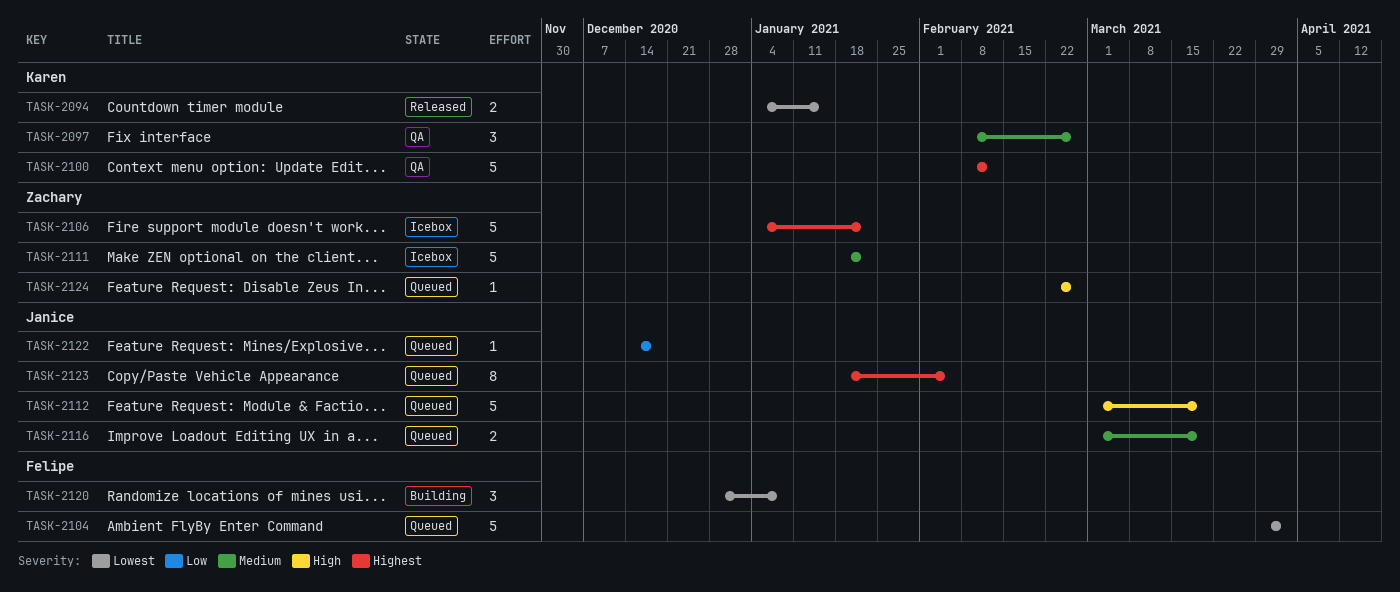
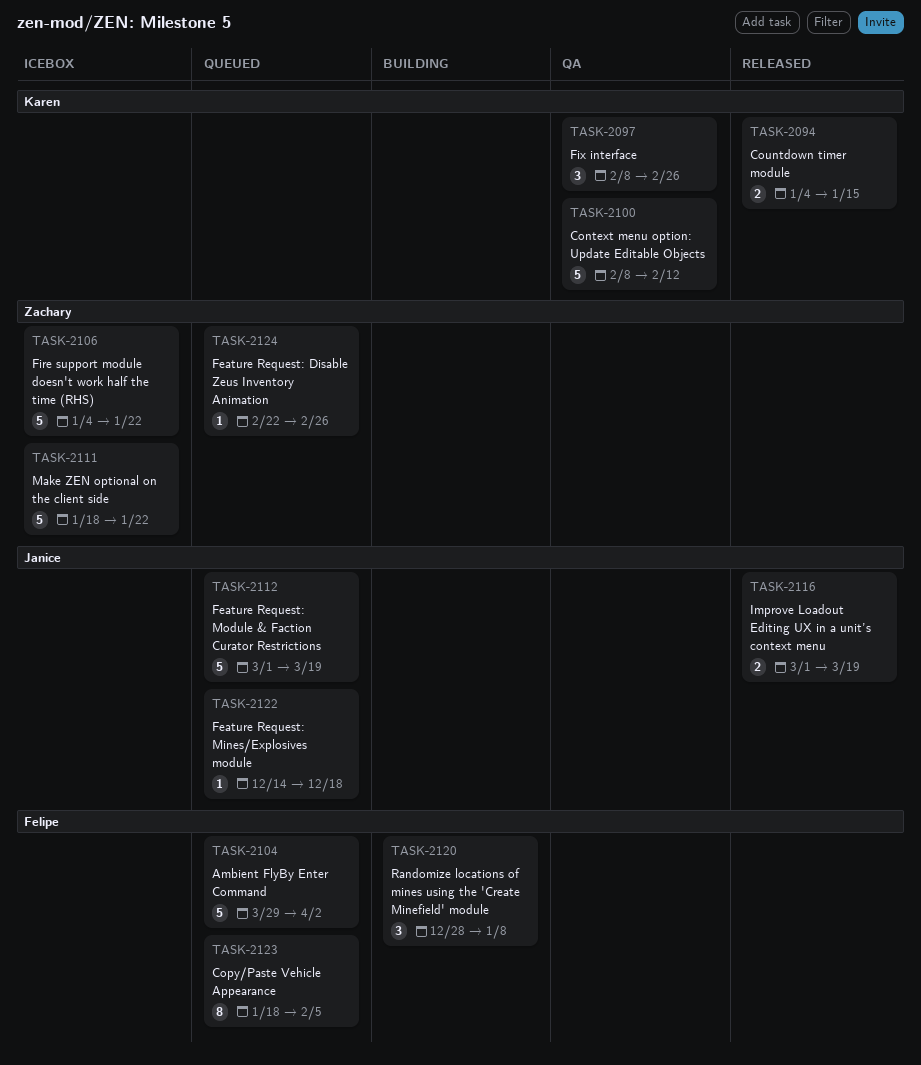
TASK-2116, status: Queued -> Released
TASK-2123, owner: Janice -> Felipe

